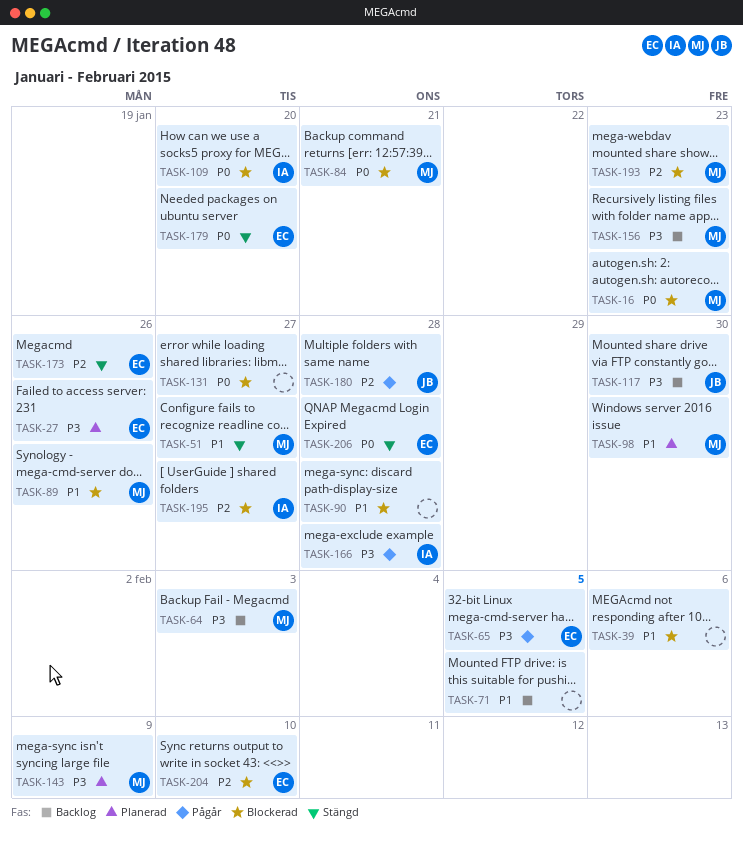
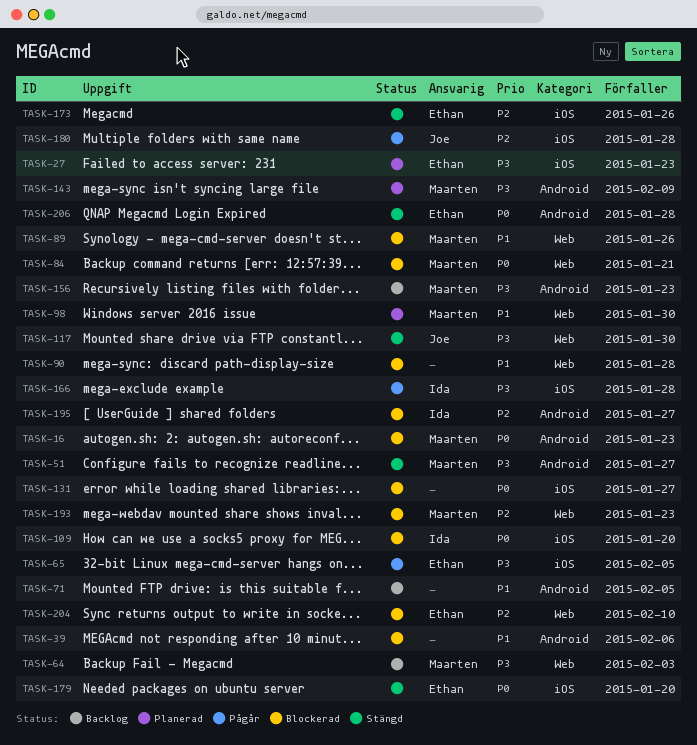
TASK-27, due: Jan 26 -> Jan 23
TASK-51, priority: P1 -> P3
TASK-117, status: Backlog -> Stängd

